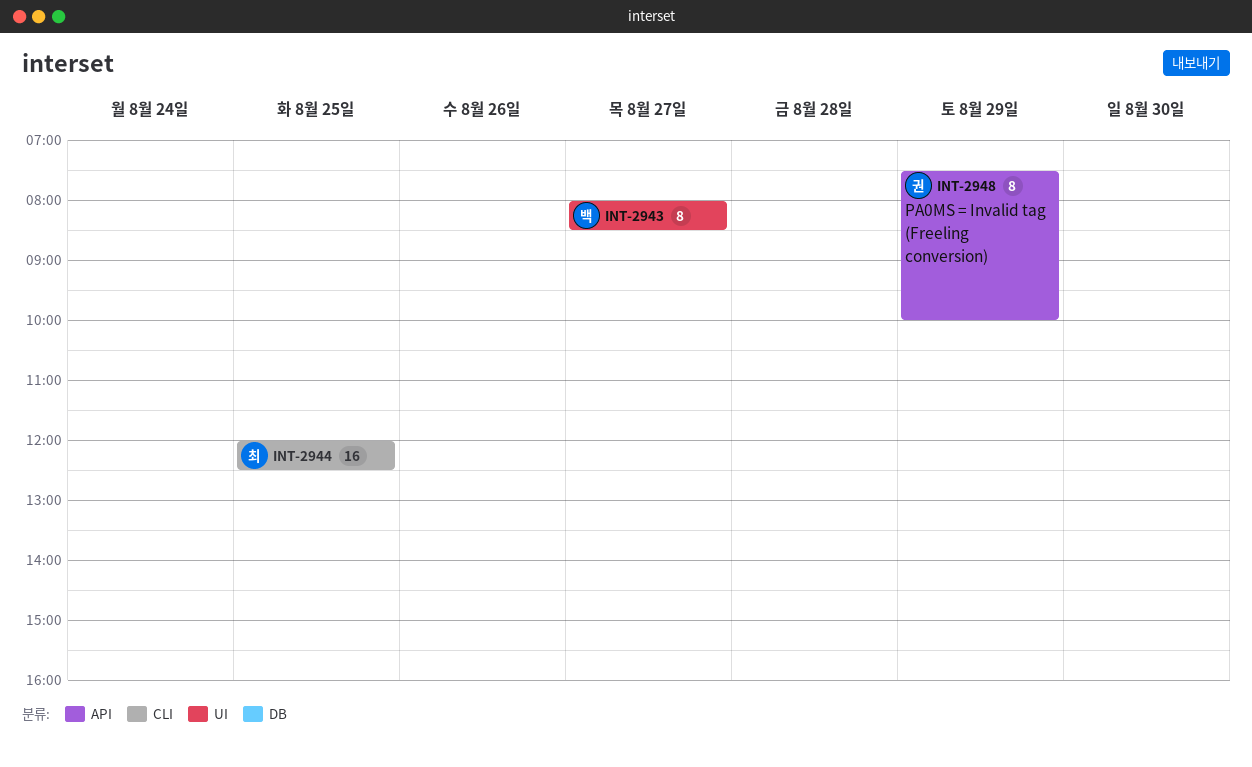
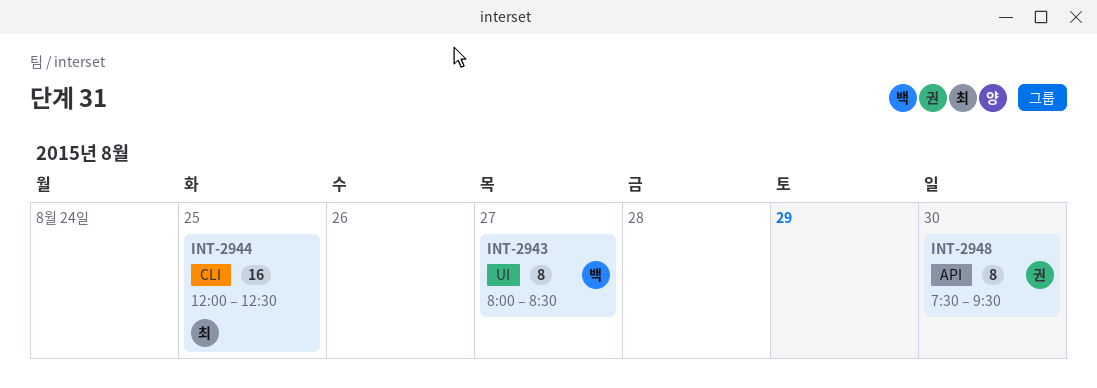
INT-2948, day: Aug 29 -> Aug 30
INT-2948, ends: 10:00 -> 09:30

